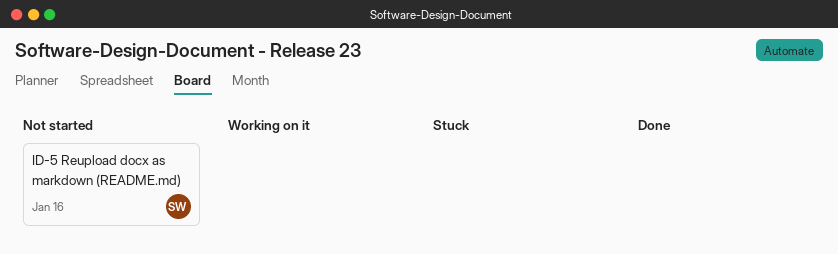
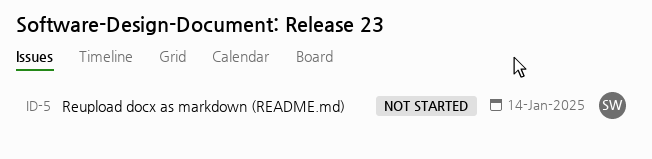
ID-5, due: Jan 16 -> Jan 14

